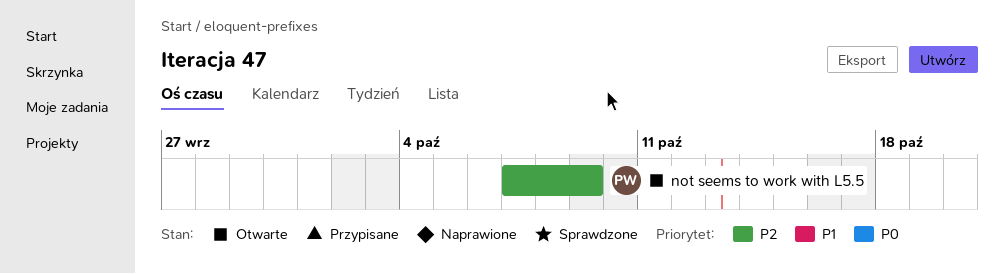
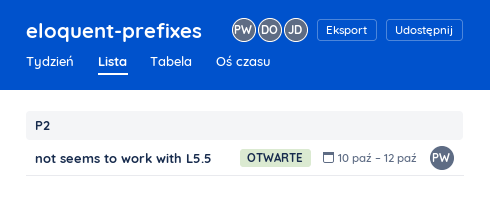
not seems to work with L5.5, start: Oct 7 -> Oct 10
not seems to work with L5.5, due: Oct 9 -> Oct 12

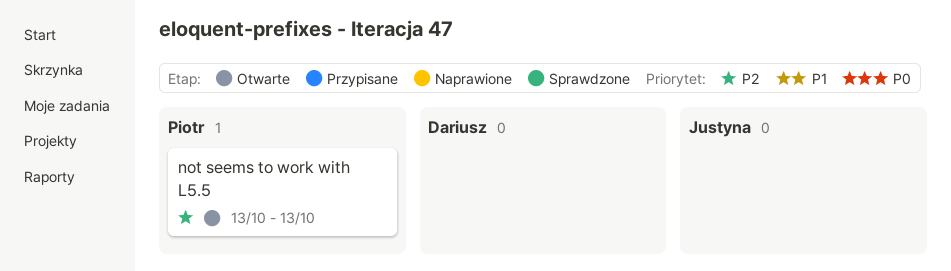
not seems to work with L5.5, start: Oct 10 -> Oct 13
not seems to work with L5.5, due: Oct 12 -> Oct 13

